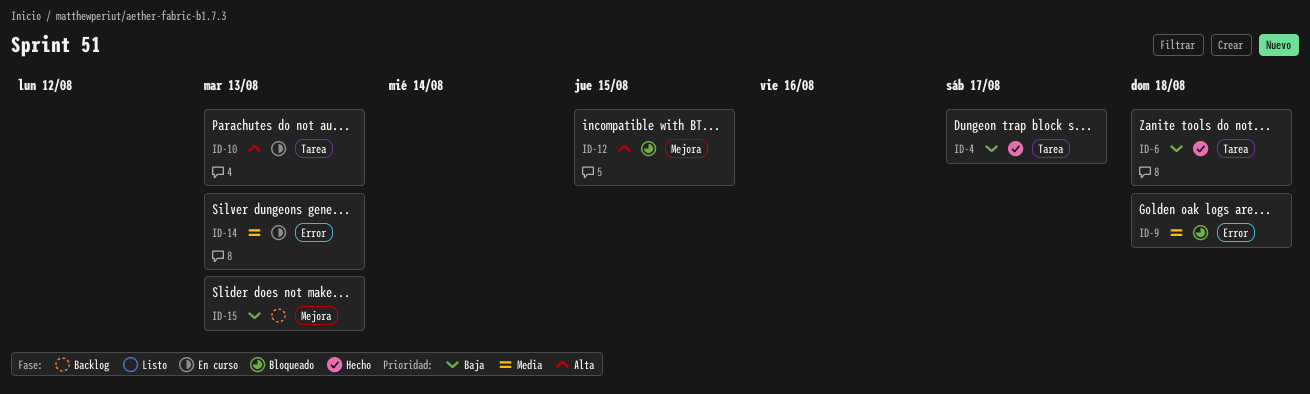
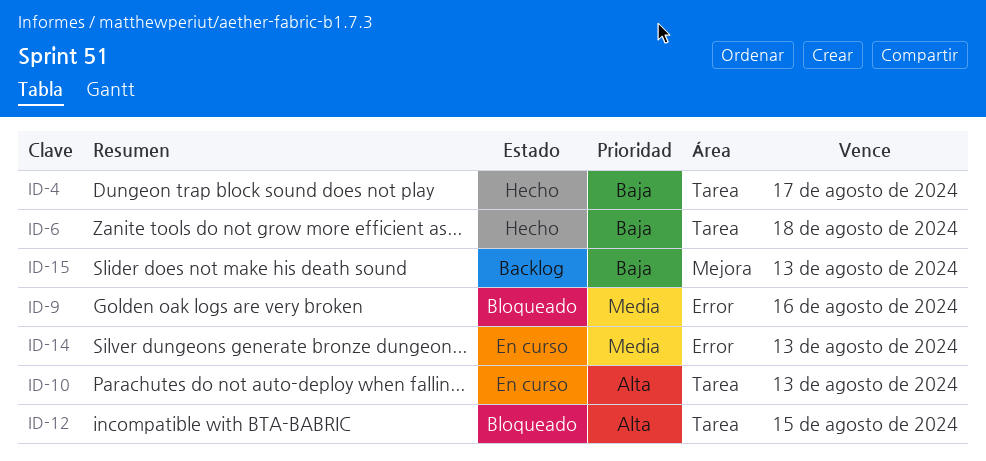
ID-9, due: Aug 18 -> Aug 16
ID-12, label: Mejora -> Tarea

